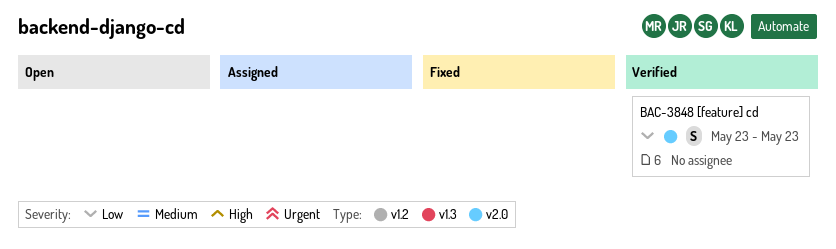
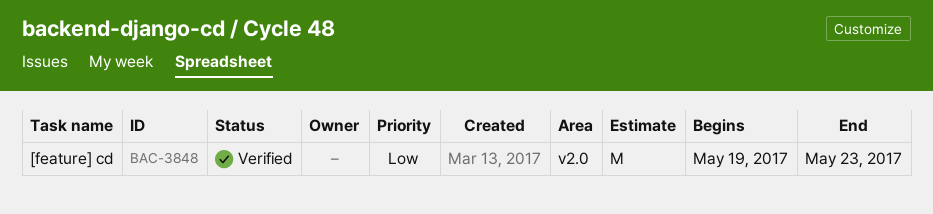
BAC-3848, estimate: S -> M
BAC-3848, start: May 23 -> May 19

